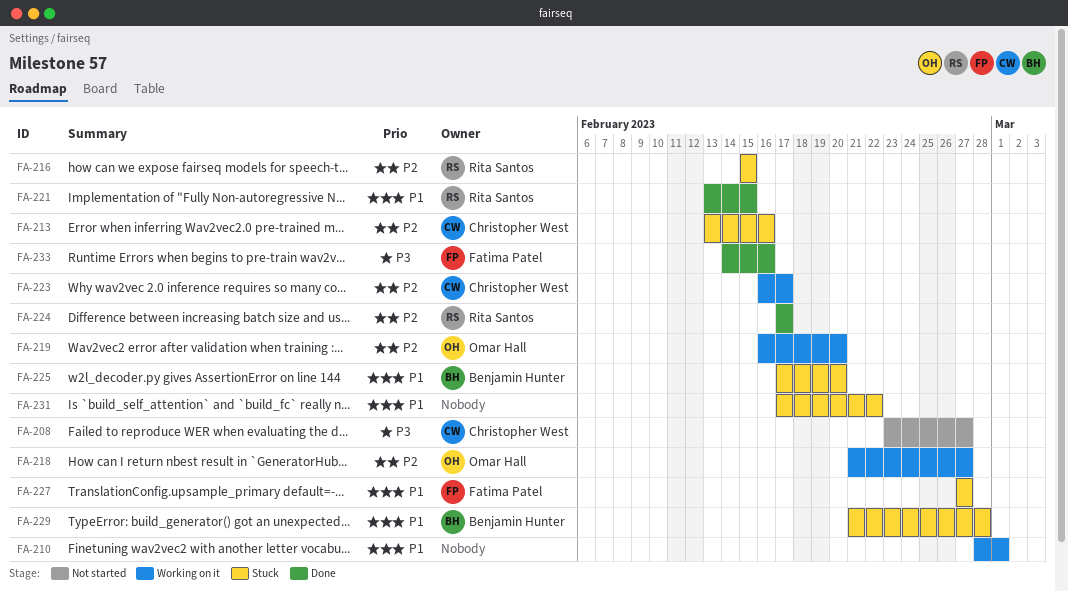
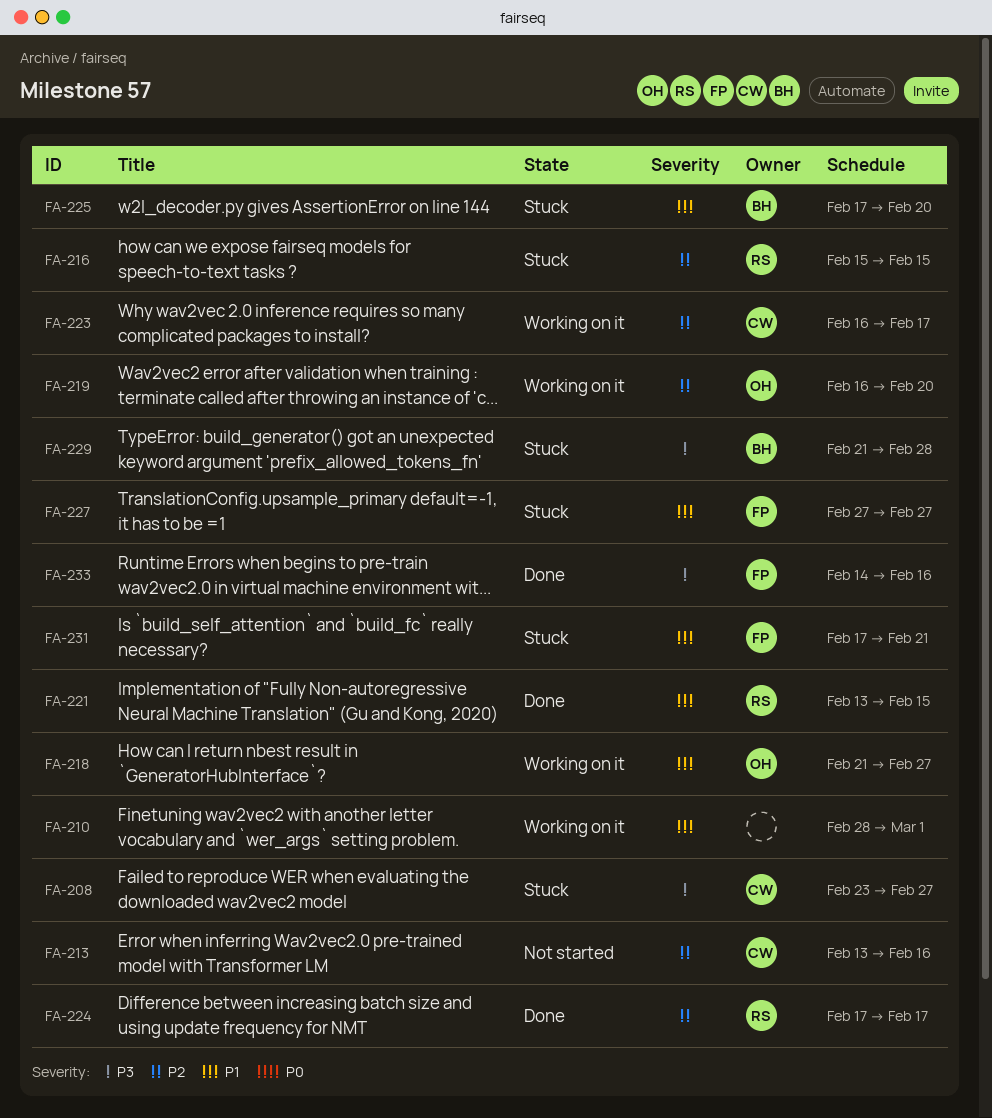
FA-208, status: Not started -> Stuck
FA-213, status: Stuck -> Not started
FA-218, priority: P2 -> P1
FA-229, priority: P1 -> P3
FA-231, owner: none -> Fatima Patel
FA-231, due: Feb 22 -> Feb 21

